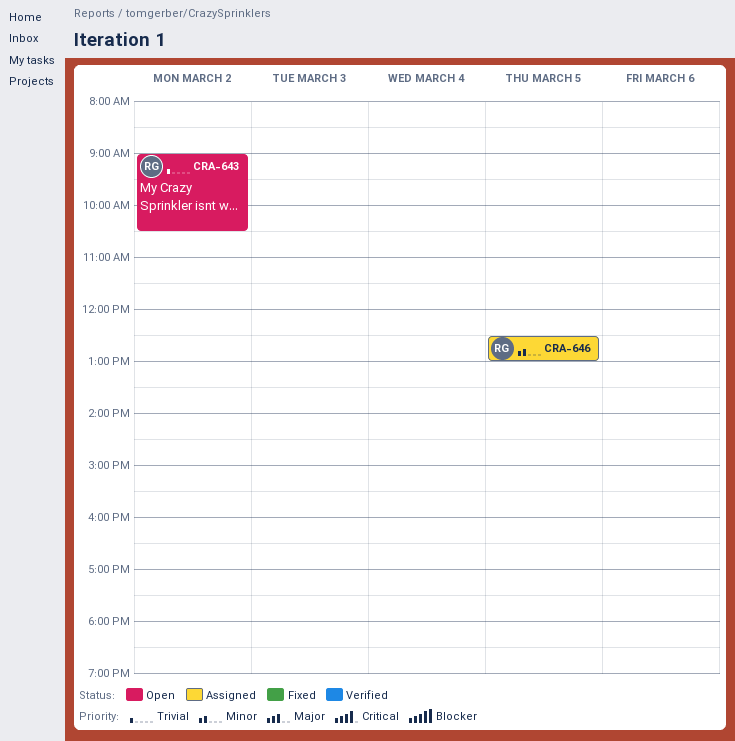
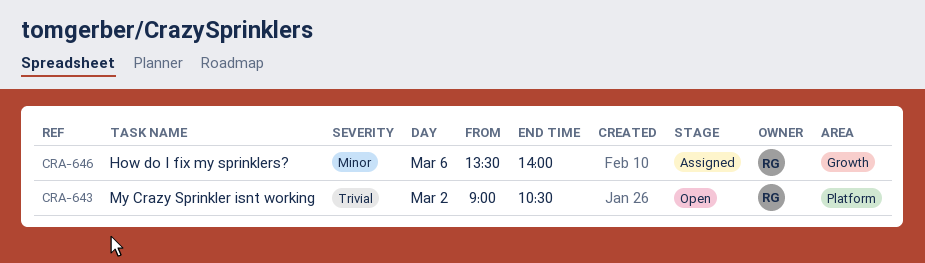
CRA-646, day: Mar 5 -> Mar 6
CRA-646, begins: 12:30 -> 13:30
CRA-646, ends: 13:00 -> 14:00

